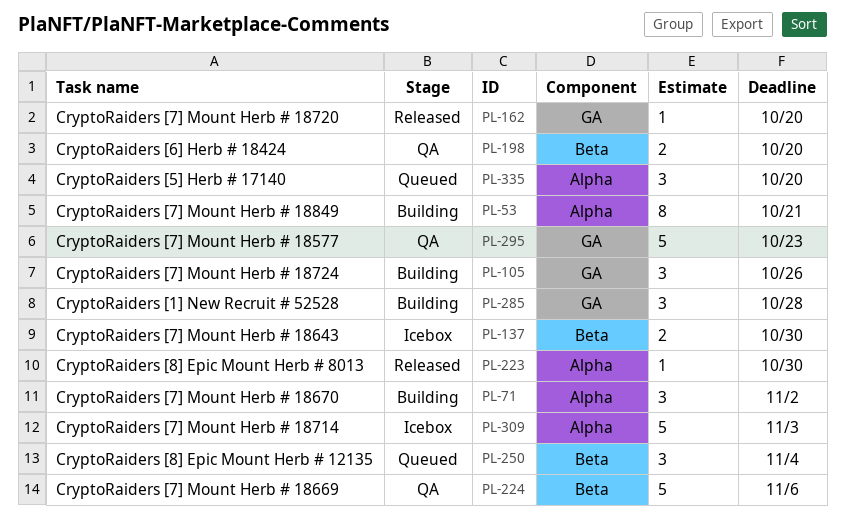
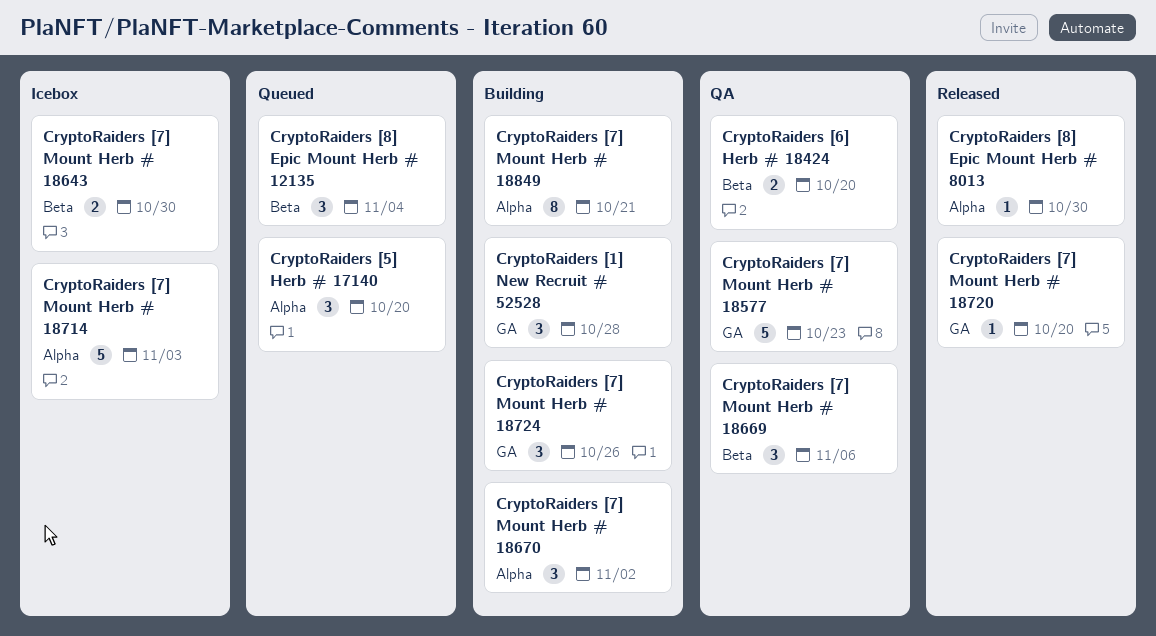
CryptoRaiders [7] Mount Herb # 18669, estimate: 5 -> 3

